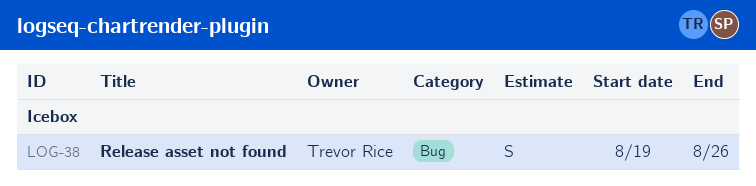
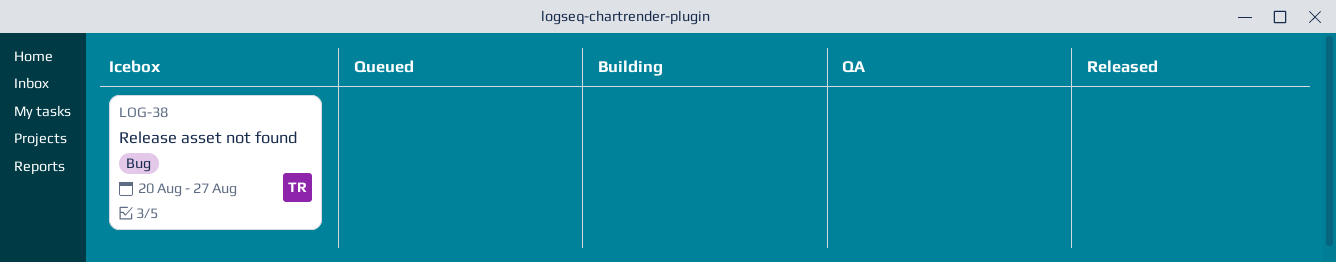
LOG-38, start: Aug 19 -> Aug 20
LOG-38, due: Aug 26 -> Aug 27

